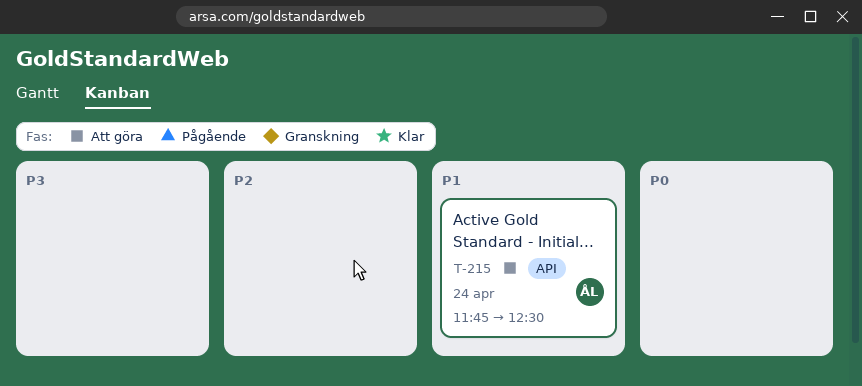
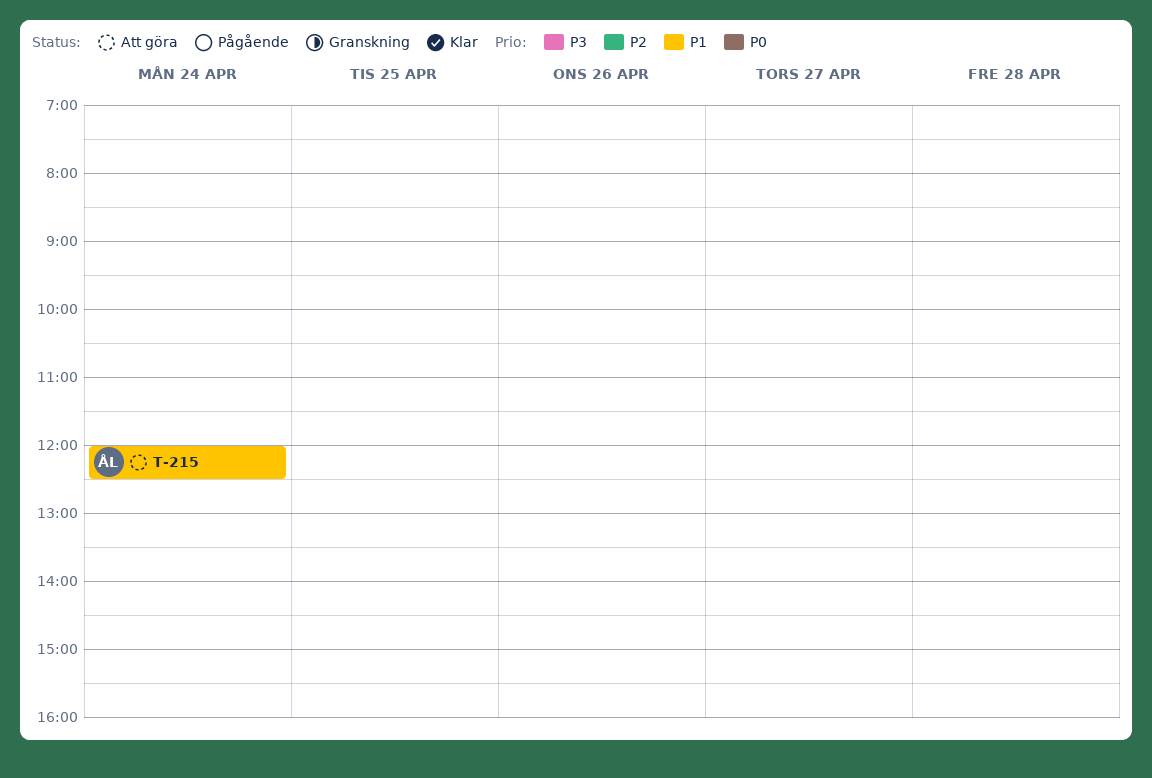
T-215, begins: 11:45 -> 12:00

